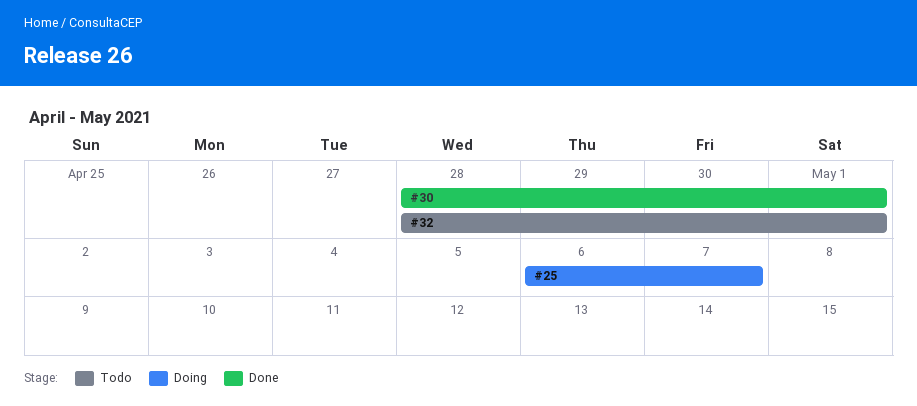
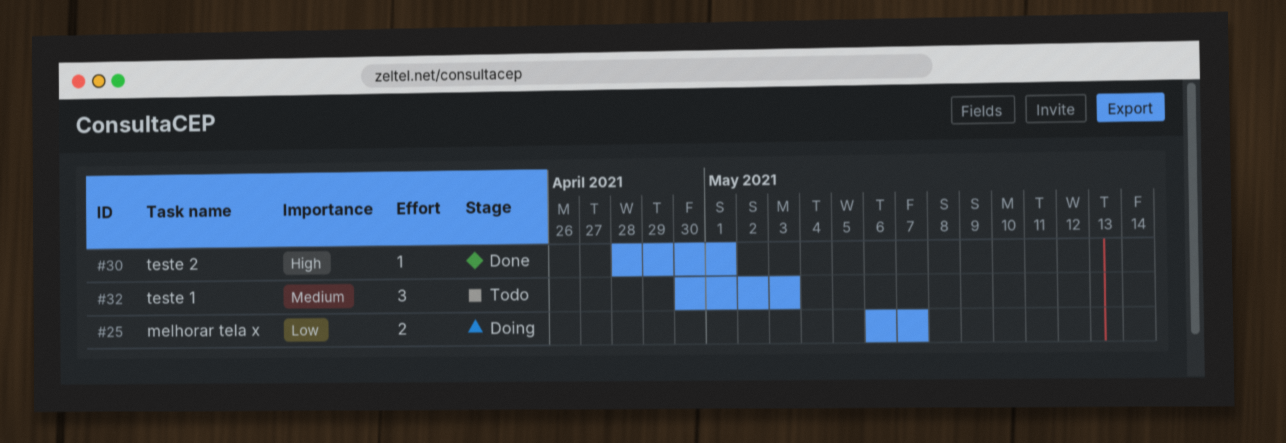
#32, start: Apr 28 -> Apr 30
#32, due: May 1 -> May 3

